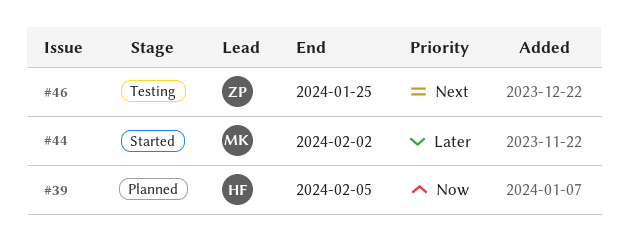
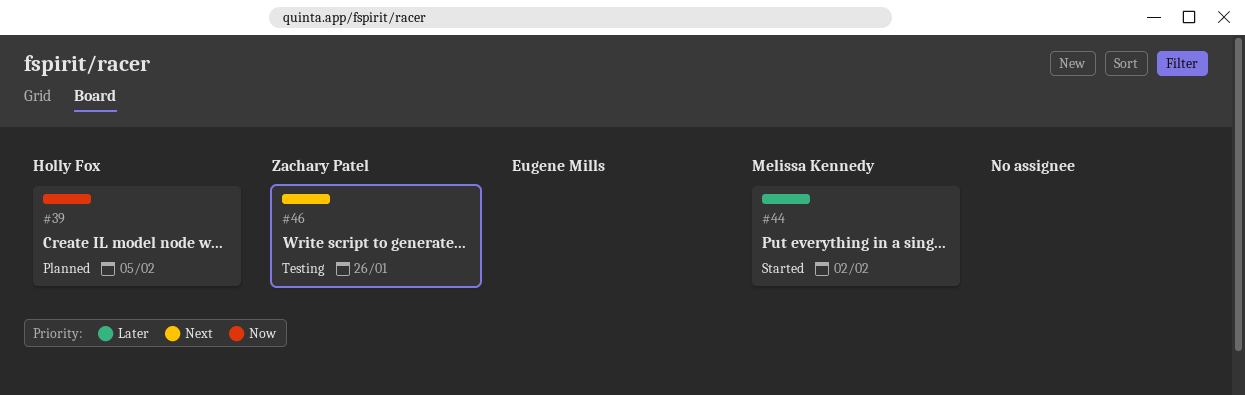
#46, due: Jan 25 -> Jan 26

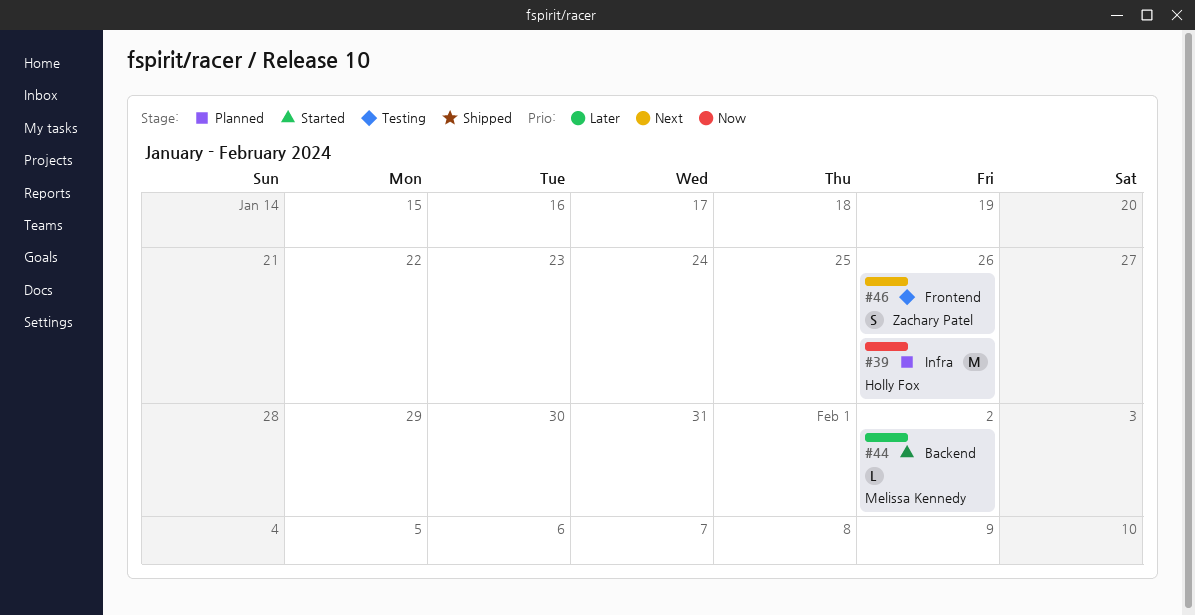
#39, due: Feb 5 -> Jan 26

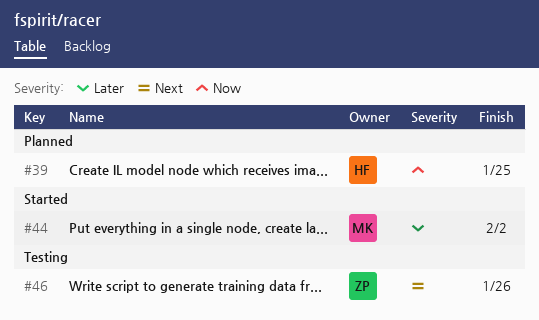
#39, due: Jan 26 -> Jan 25

